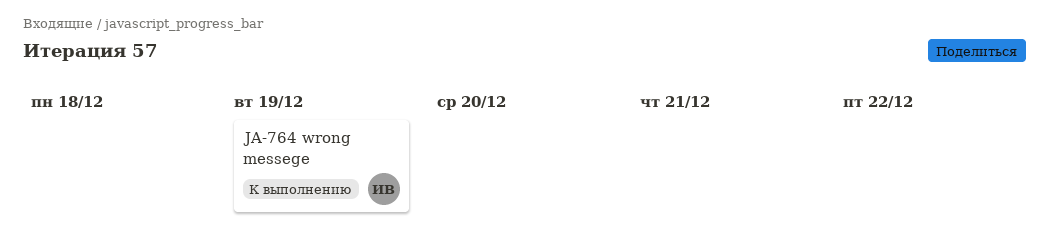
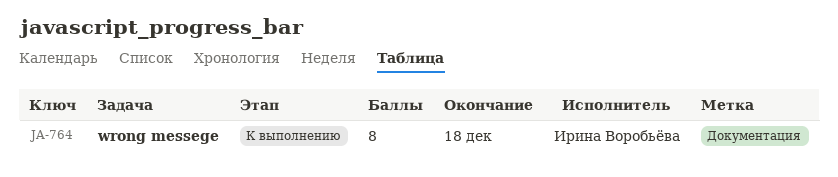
JA-764, due: Dec 19 -> Dec 18

